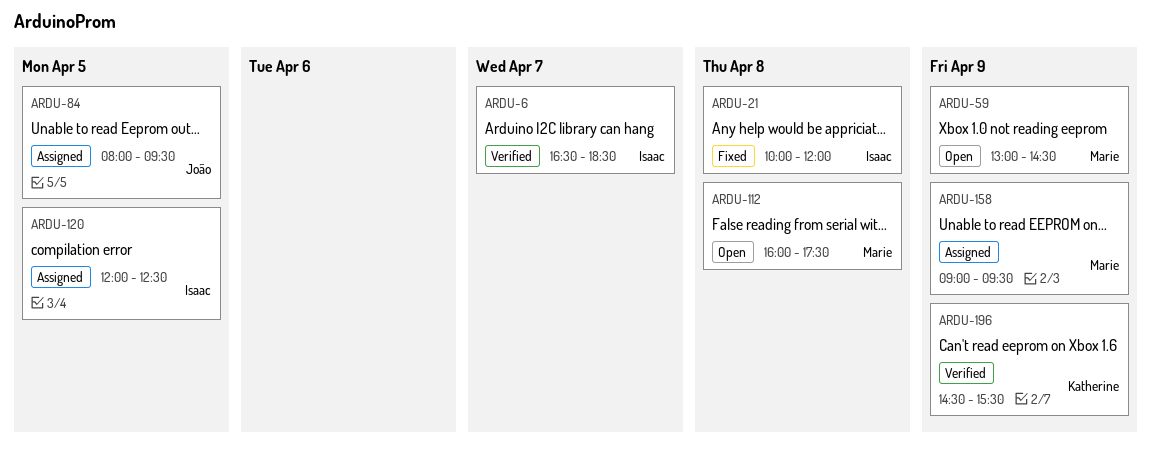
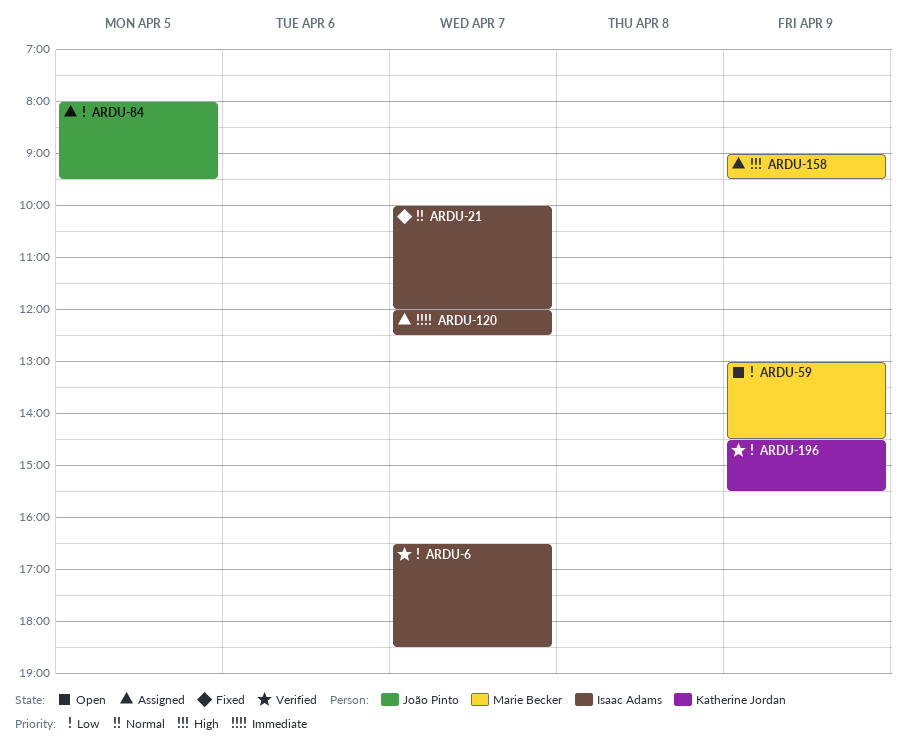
ARDU-21, day: Apr 8 -> Apr 7
ARDU-112: present -> none
ARDU-120, day: Apr 5 -> Apr 7

